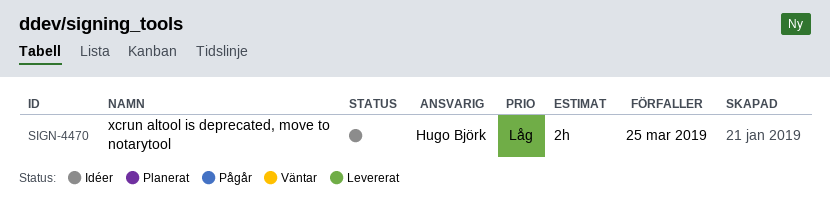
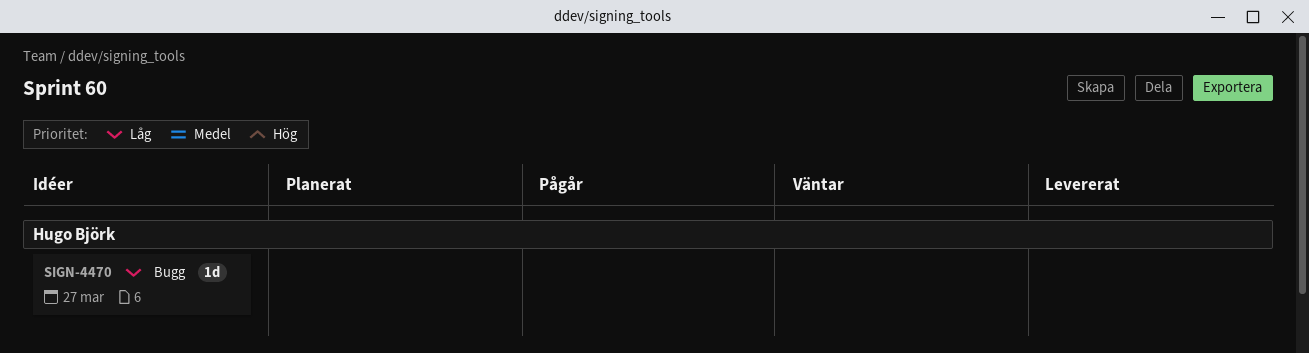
SIGN-4470, estimate: 2h -> 1d
SIGN-4470, due: Mar 25 -> Mar 27

